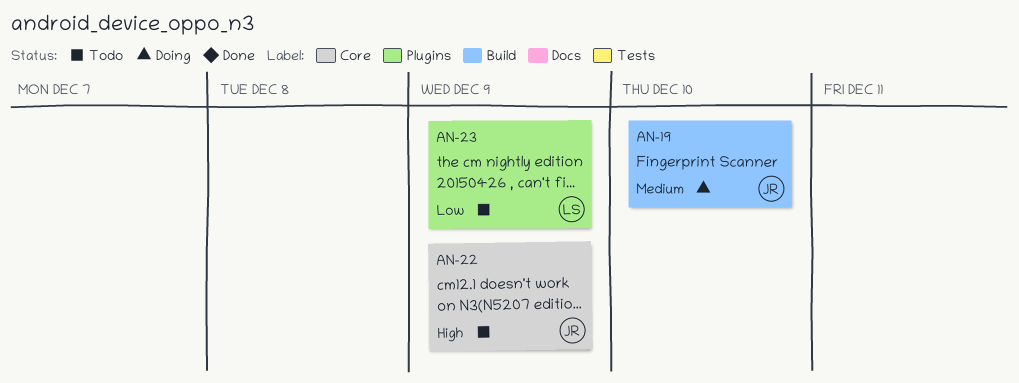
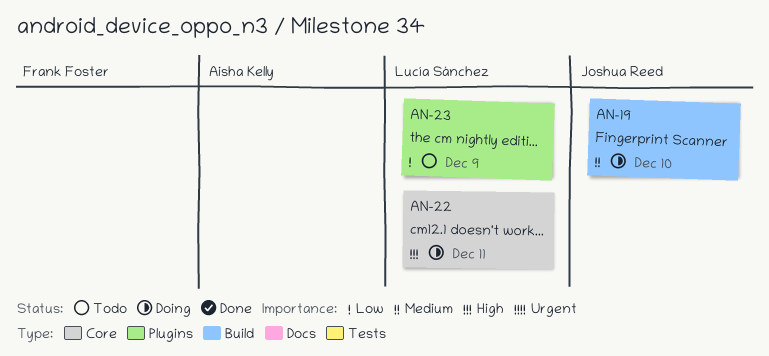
AN-22, status: Todo -> Doing
AN-22, owner: Joshua Reed -> Lucía Sánchez
AN-22, due: Dec 9 -> Dec 11

